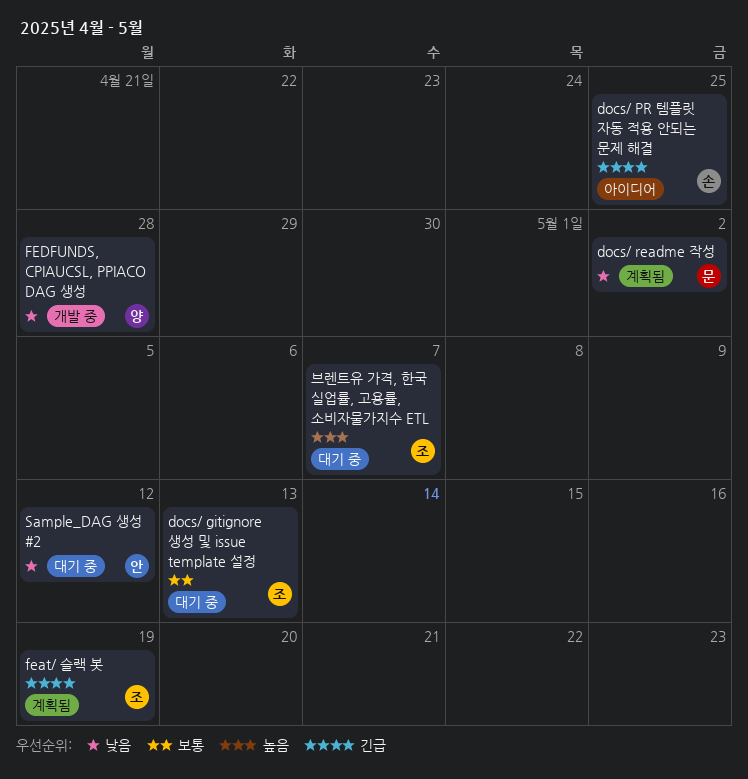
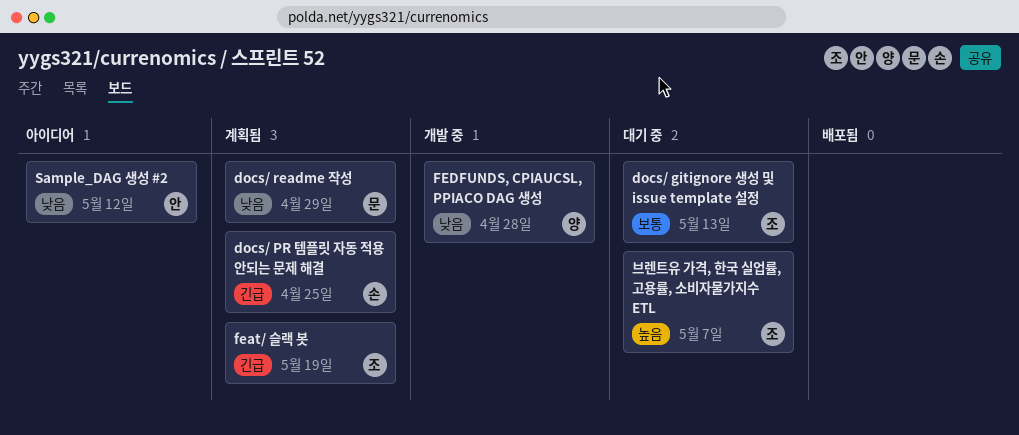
docs/ PR 템플릿 자동 적용 안되는 문제 해결, status: 아이디어 -> 계획됨
docs/ readme 작성, due: May 2 -> Apr 29
Sample_DAG 생성 #2, status: 대기 중 -> 아이디어

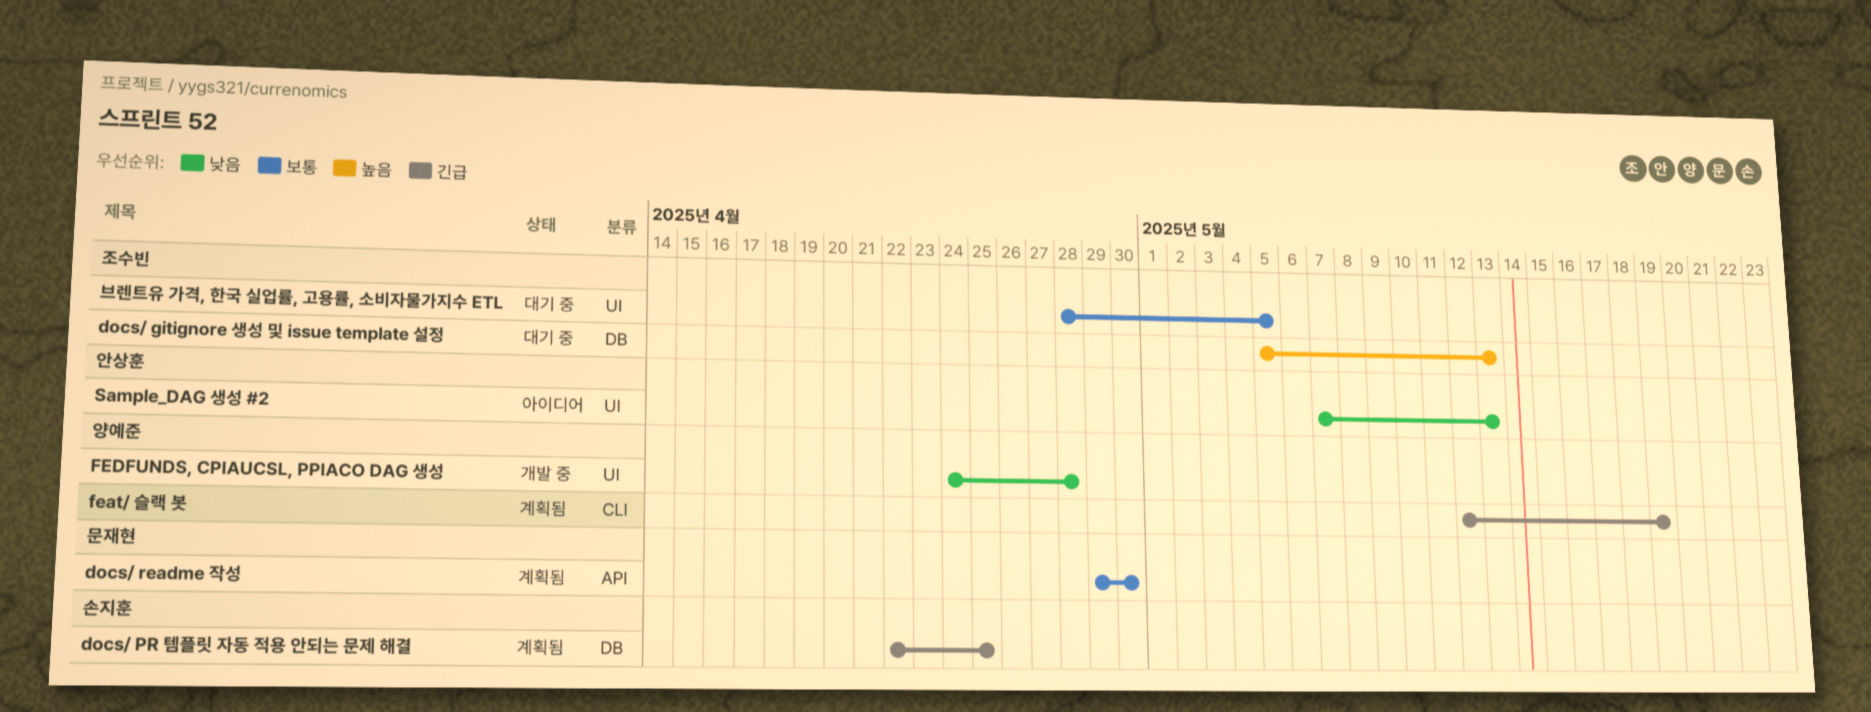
docs/ gitignore 생성 및 issue template 설정, priority: 보통 -> 높음
docs/ readme 작성, priority: 낮음 -> 보통
docs/ readme 작성, due: Apr 29 -> Apr 30
feat/ 슬랙 봇, owner: 조수빈 -> 양예준
Sample_DAG 생성 #2, due: May 12 -> May 13
브렌트유 가격, 한국 실업률, 고용률, 소비자물가지수 ETL, priority: 높음 -> 보통
브렌트유 가격, 한국 실업률, 고용률, 소비자물가지수 ETL, due: May 7 -> May 5

